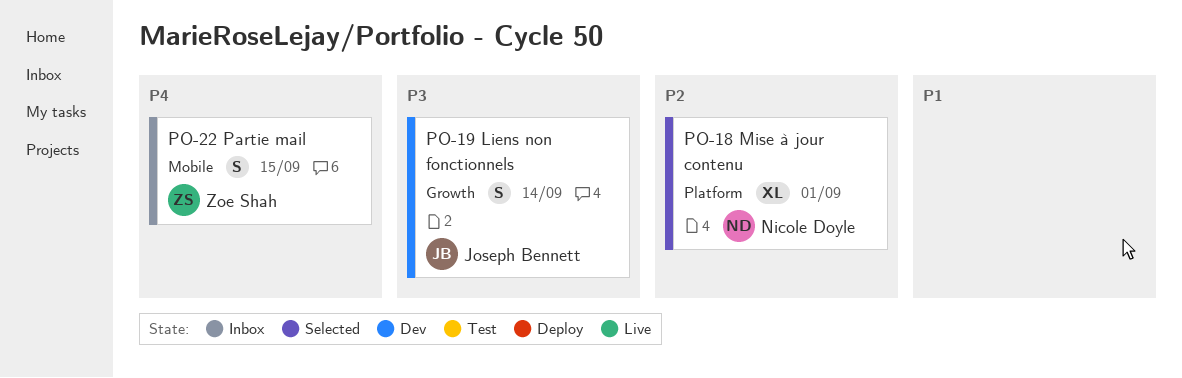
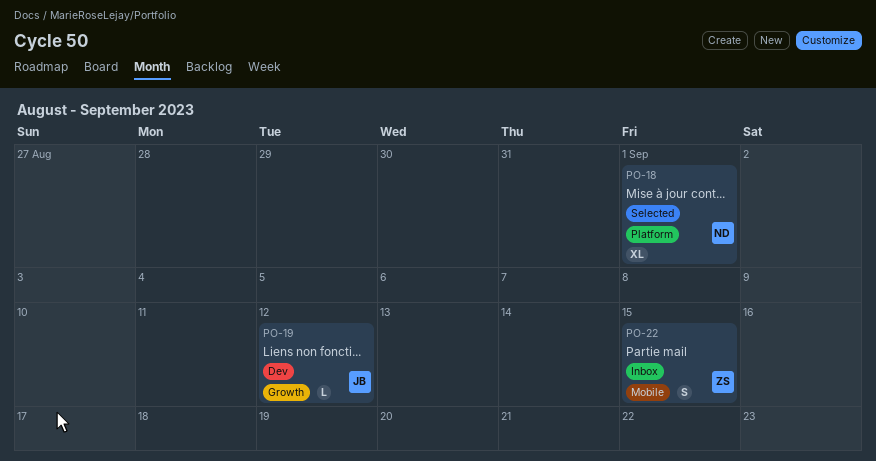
PO-19, estimate: S -> L
PO-19, due: Sep 14 -> Sep 12

